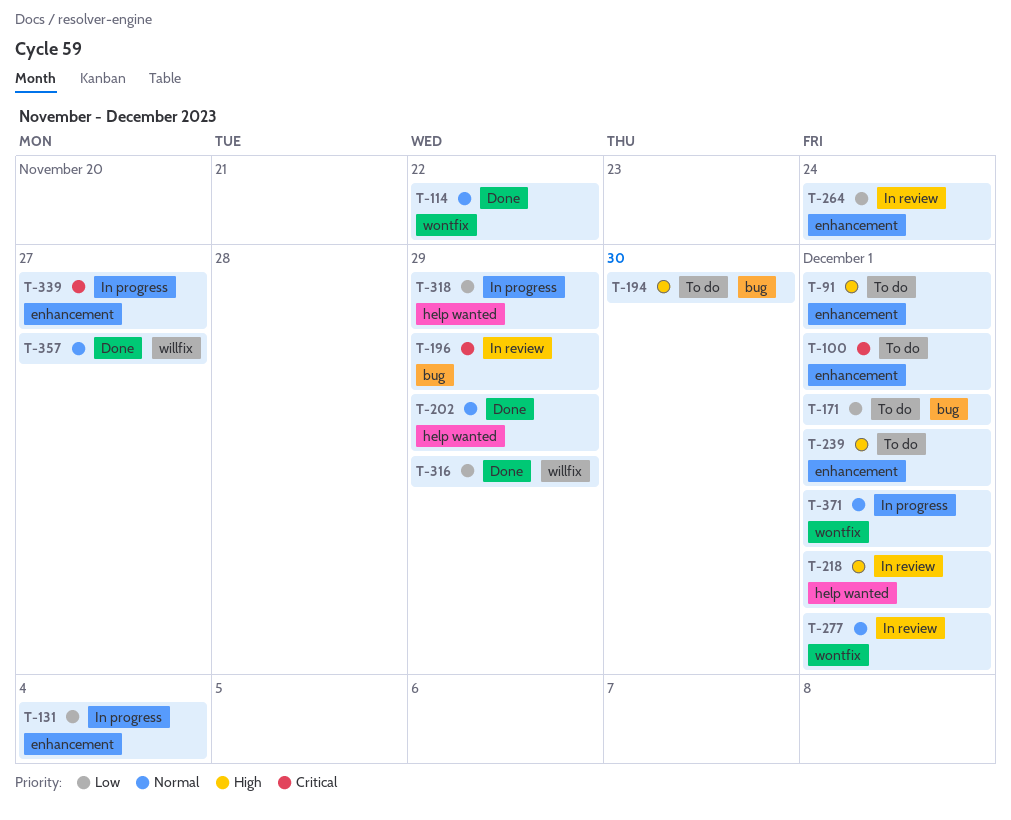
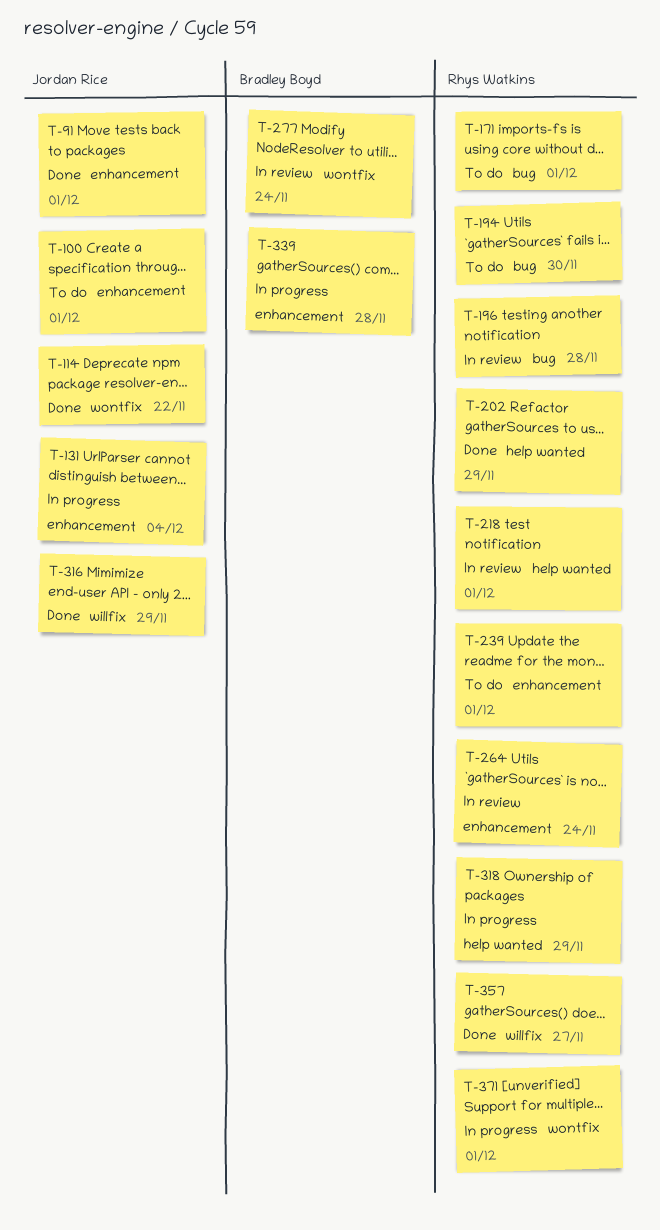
T-91, status: To do -> Done
T-196, due: Nov 29 -> Nov 28
T-277, due: Dec 1 -> Nov 24
T-339, due: Nov 27 -> Nov 28

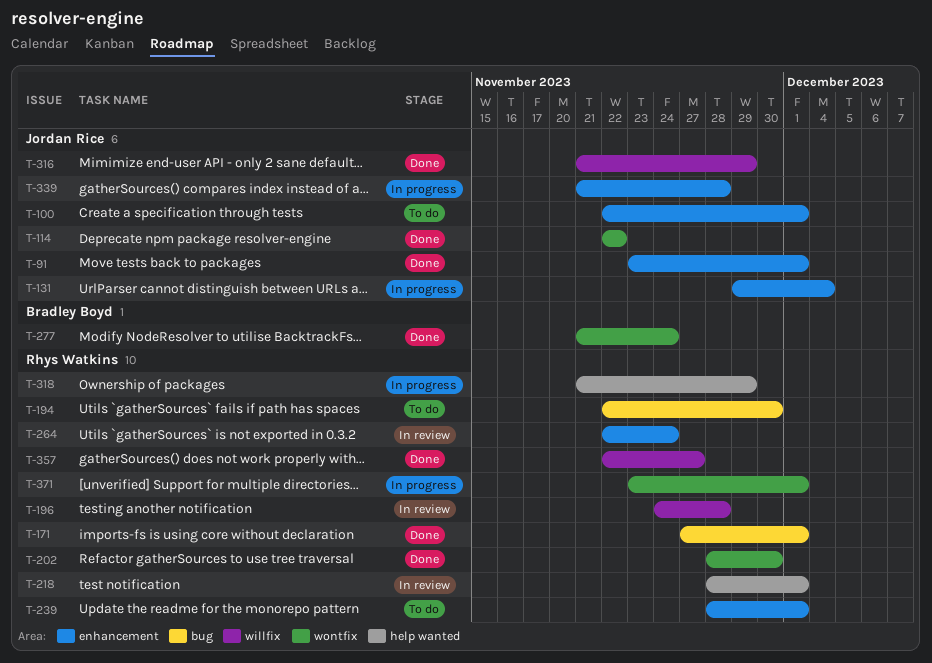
T-171, status: To do -> Done
T-196, label: bug -> willfix
T-202, label: help wanted -> wontfix
T-202, due: Nov 29 -> Nov 30
T-277, status: In review -> Done
T-339, owner: Bradley Boyd -> Jordan Rice

